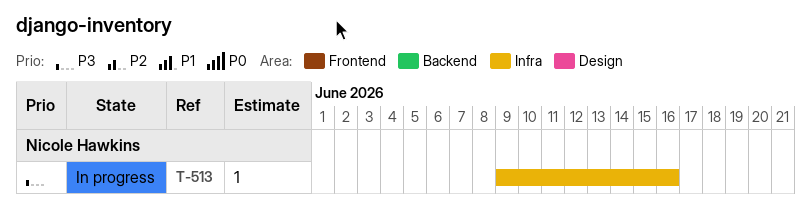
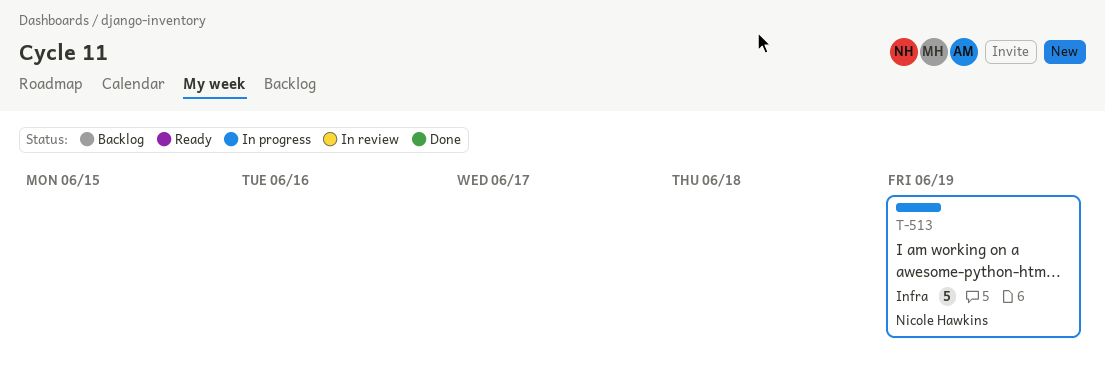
T-513, estimate: 1 -> 5
T-513, due: Jun 16 -> Jun 19

